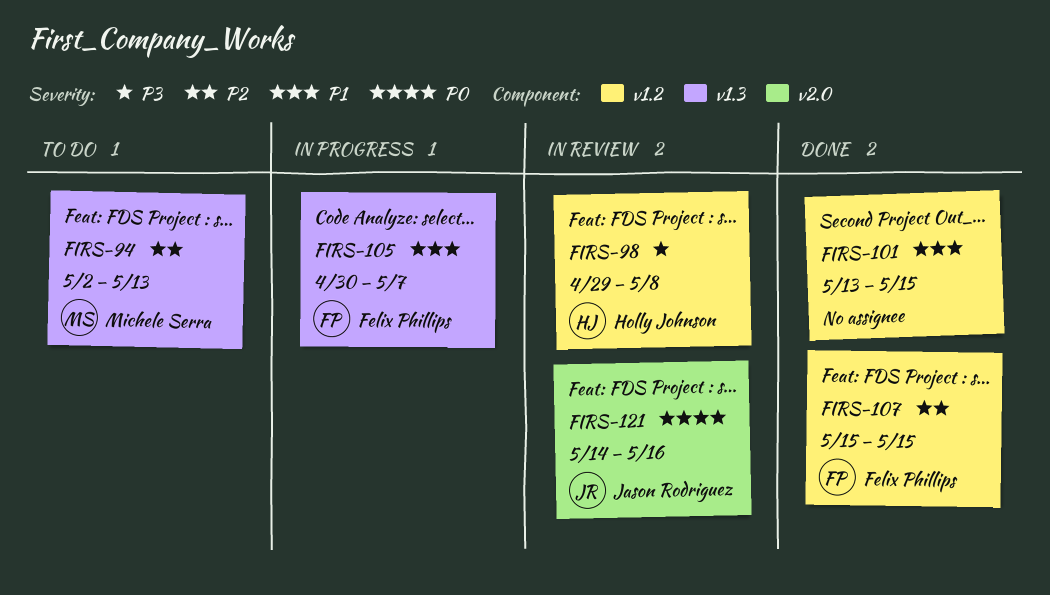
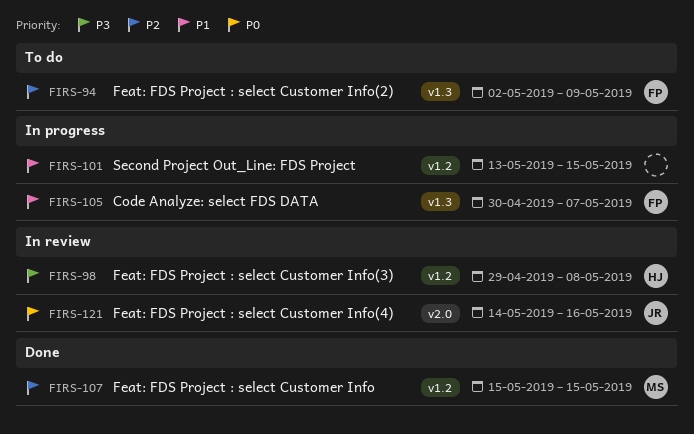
FIRS-94, owner: Michele Serra -> Felix Phillips
FIRS-94, due: May 13 -> May 9
FIRS-101, status: Done -> In progress
FIRS-107, owner: Felix Phillips -> Michele Serra

